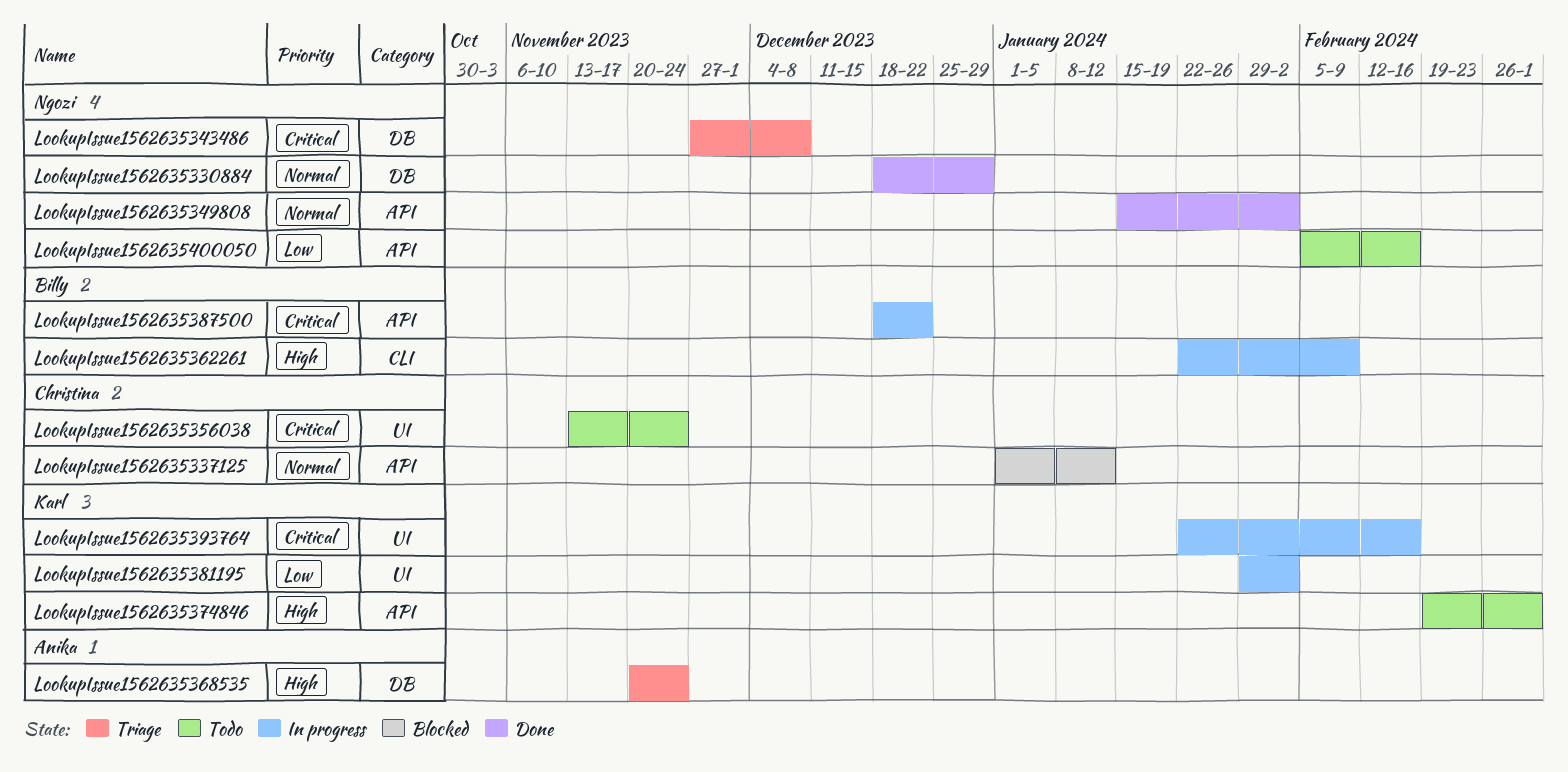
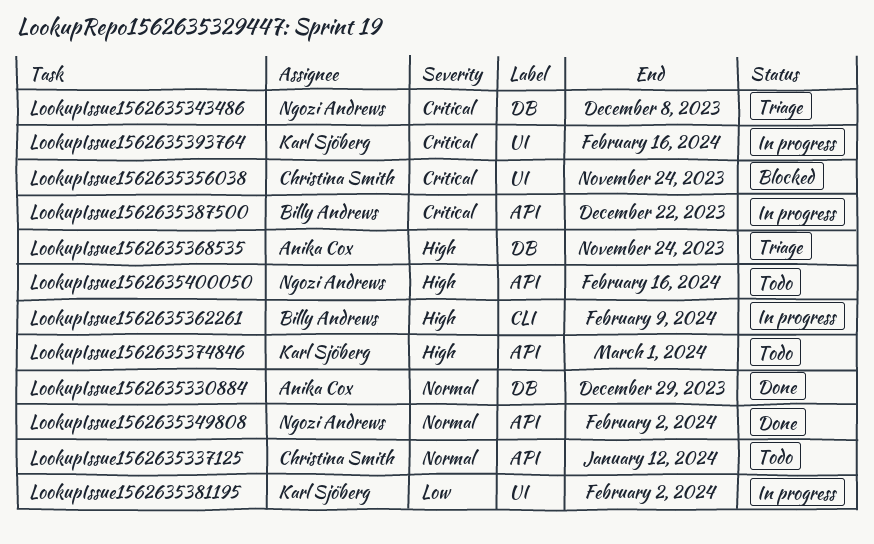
LookupIssue1562635330884, owner: Ngozi Andrews -> Anika Cox
LookupIssue1562635337125, status: Blocked -> Todo
LookupIssue1562635356038, status: Todo -> Blocked
LookupIssue1562635400050, priority: Low -> High

